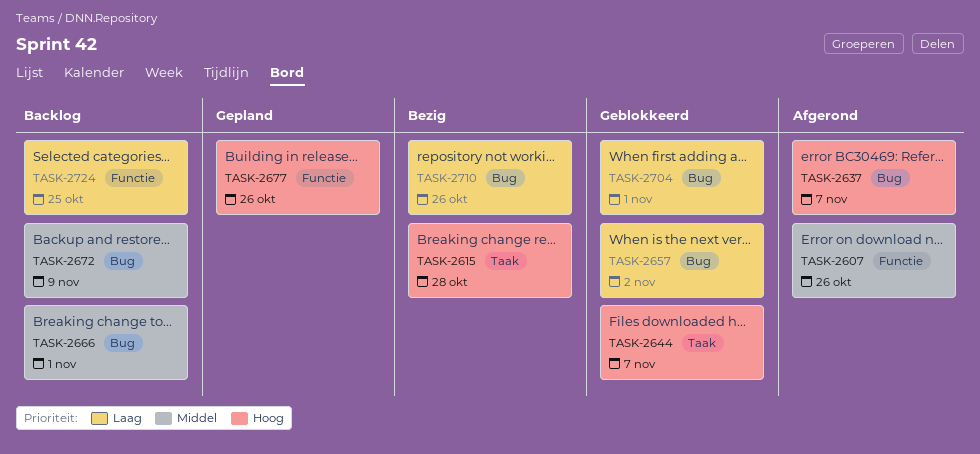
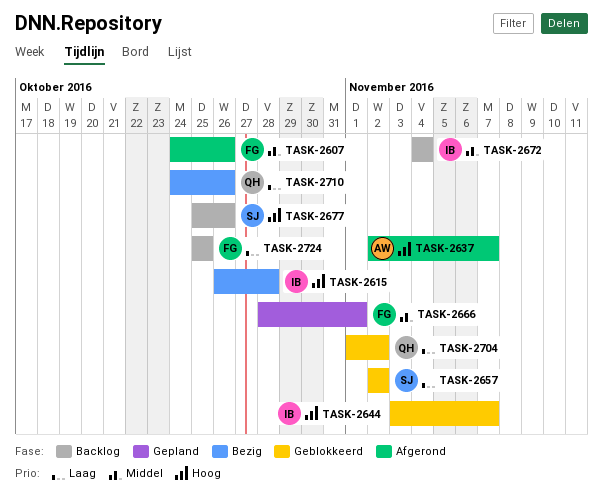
TASK-2666, status: Backlog -> Gepland
TASK-2672, due: Nov 9 -> Nov 4
TASK-2677, status: Gepland -> Backlog
TASK-2704, due: Nov 1 -> Nov 2

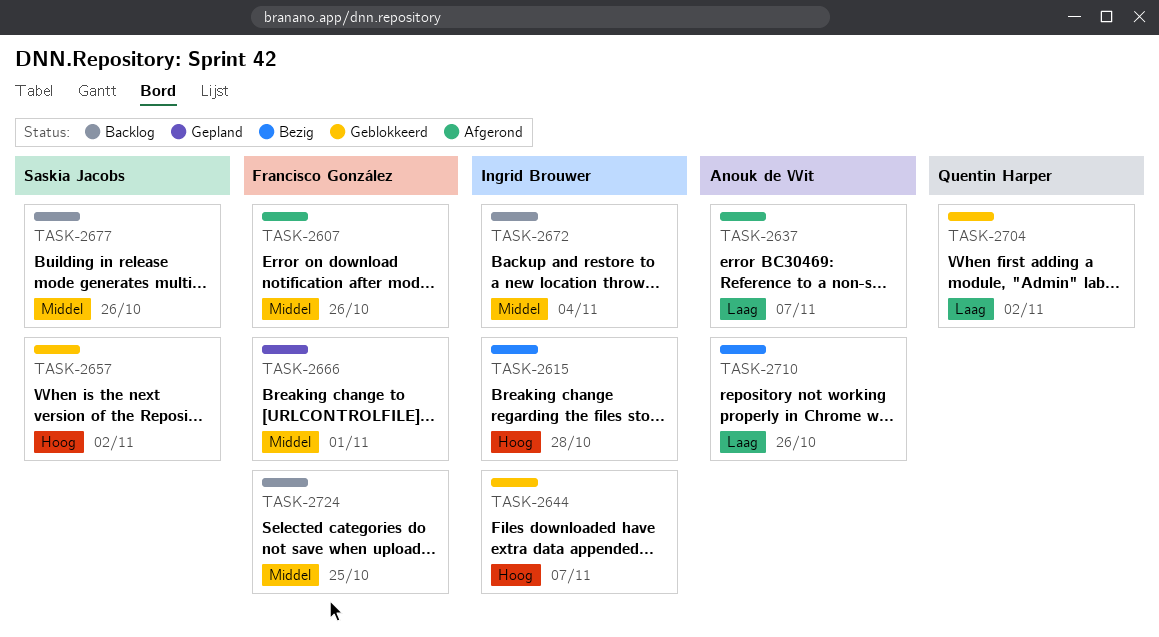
TASK-2637, priority: Hoog -> Laag
TASK-2657, priority: Laag -> Hoog
TASK-2677, priority: Hoog -> Middel
TASK-2710, owner: Quentin Harper -> Anouk de Wit
TASK-2724, priority: Laag -> Middel

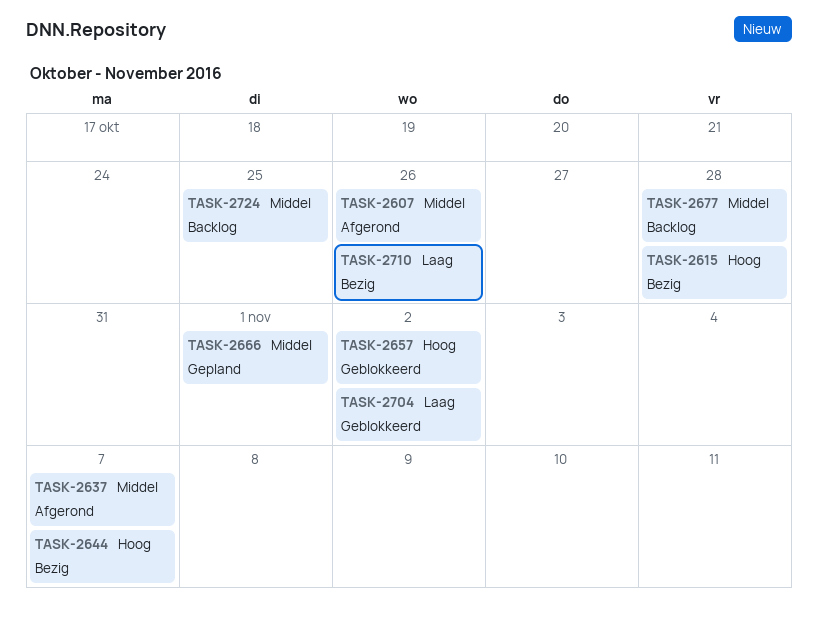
TASK-2637, priority: Laag -> Middel
TASK-2644, status: Geblokkeerd -> Bezig
TASK-2672: present -> none
TASK-2677, due: Oct 26 -> Oct 28

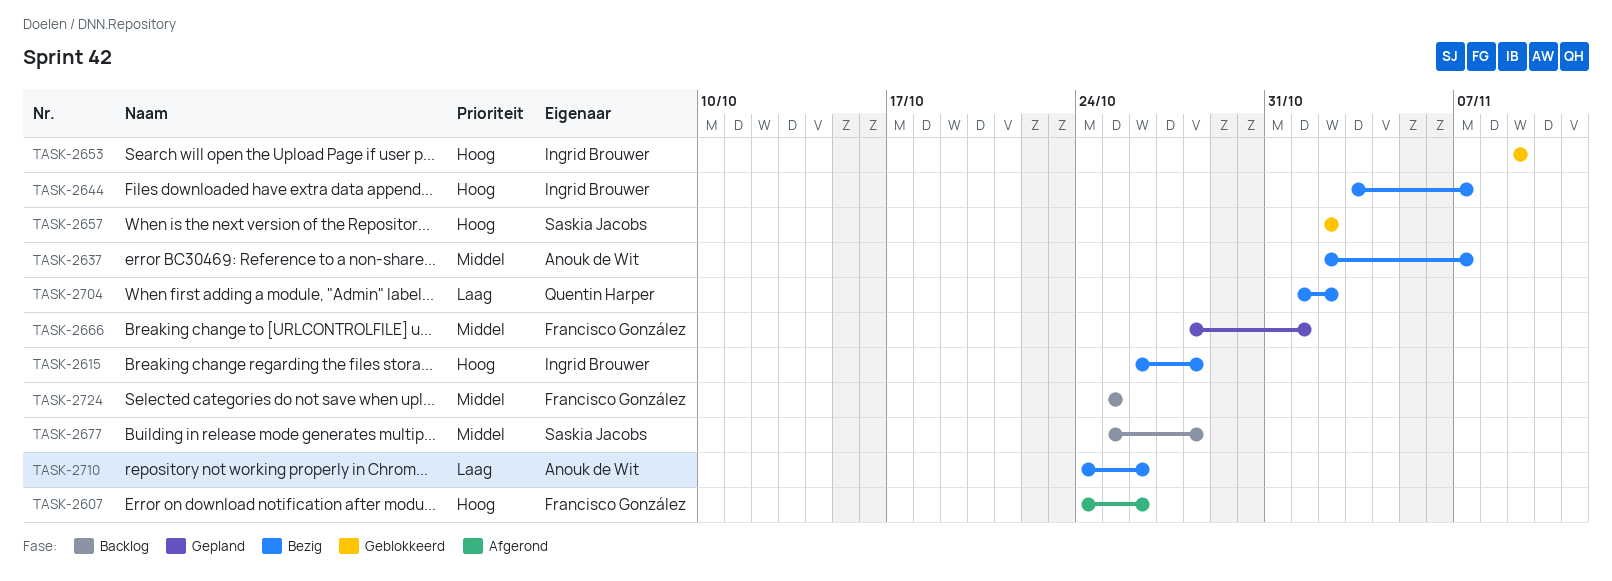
TASK-2607, priority: Middel -> Hoog
TASK-2637, status: Afgerond -> Bezig
TASK-2653: none -> present
TASK-2704, status: Geblokkeerd -> Bezig

